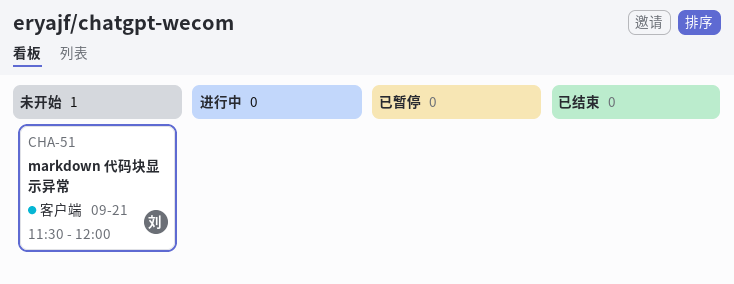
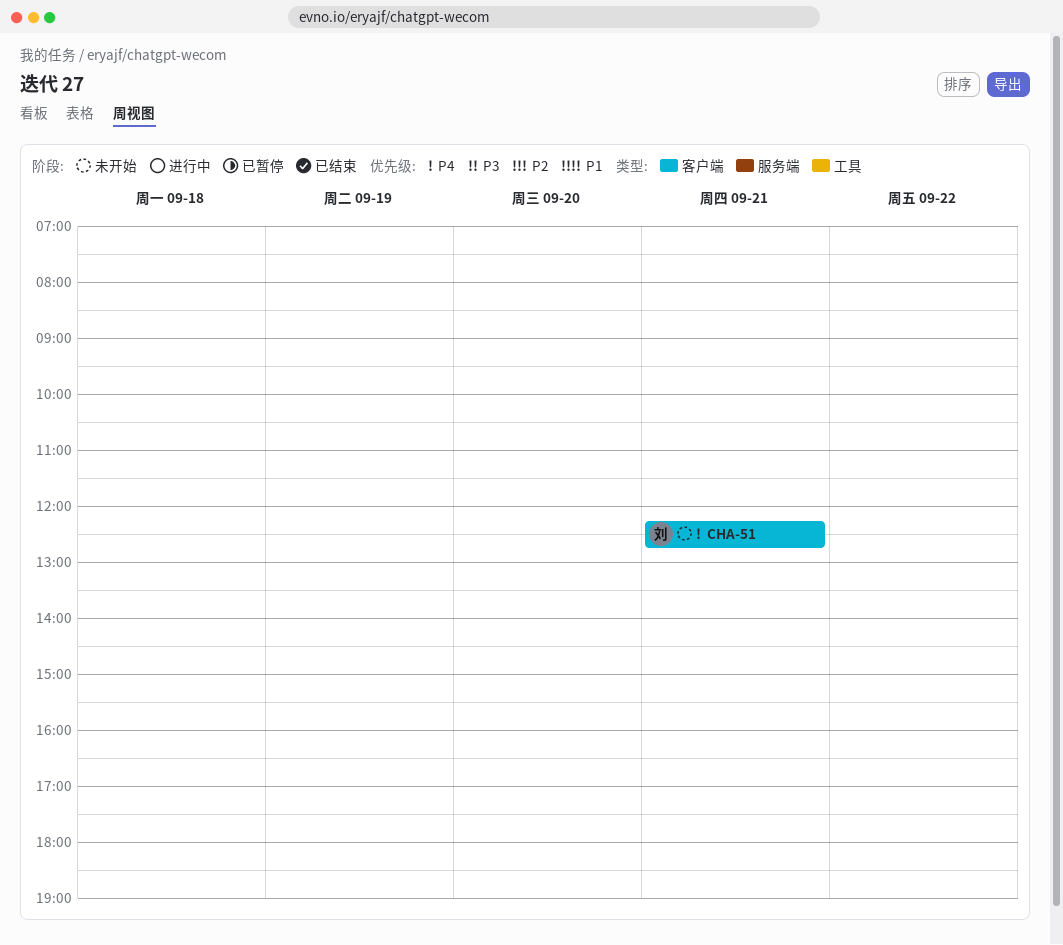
CHA-51, begins: 11:30 -> 12:15
CHA-51, ends: 12:00 -> 12:45

